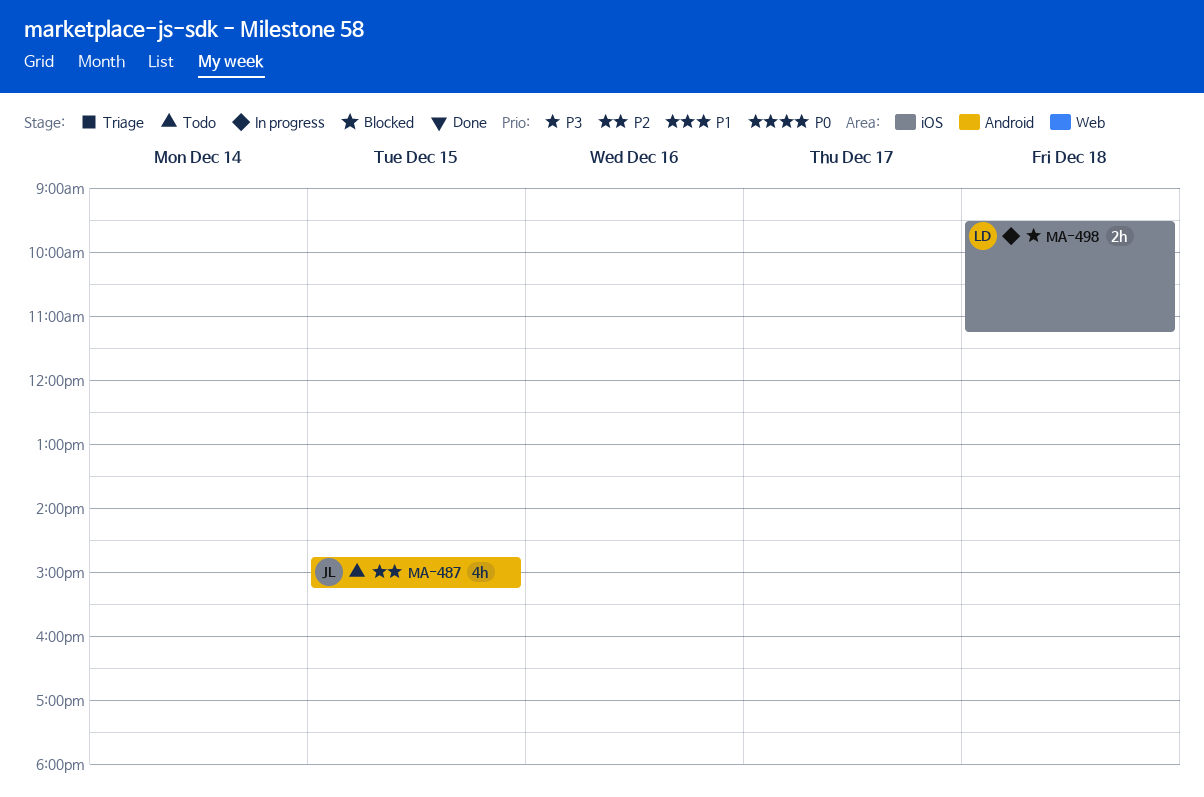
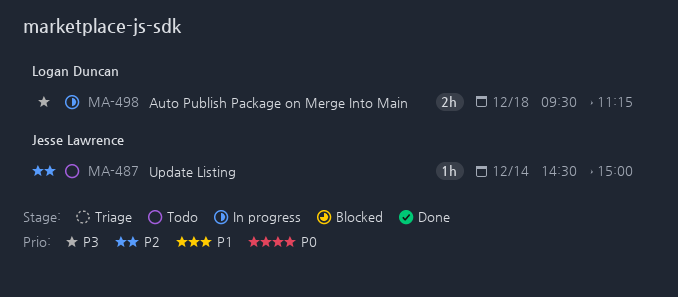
MA-487, estimate: 4h -> 1h
MA-487, day: Dec 15 -> Dec 14
MA-487, begins: 14:45 -> 14:30
MA-487, ends: 15:15 -> 15:00

